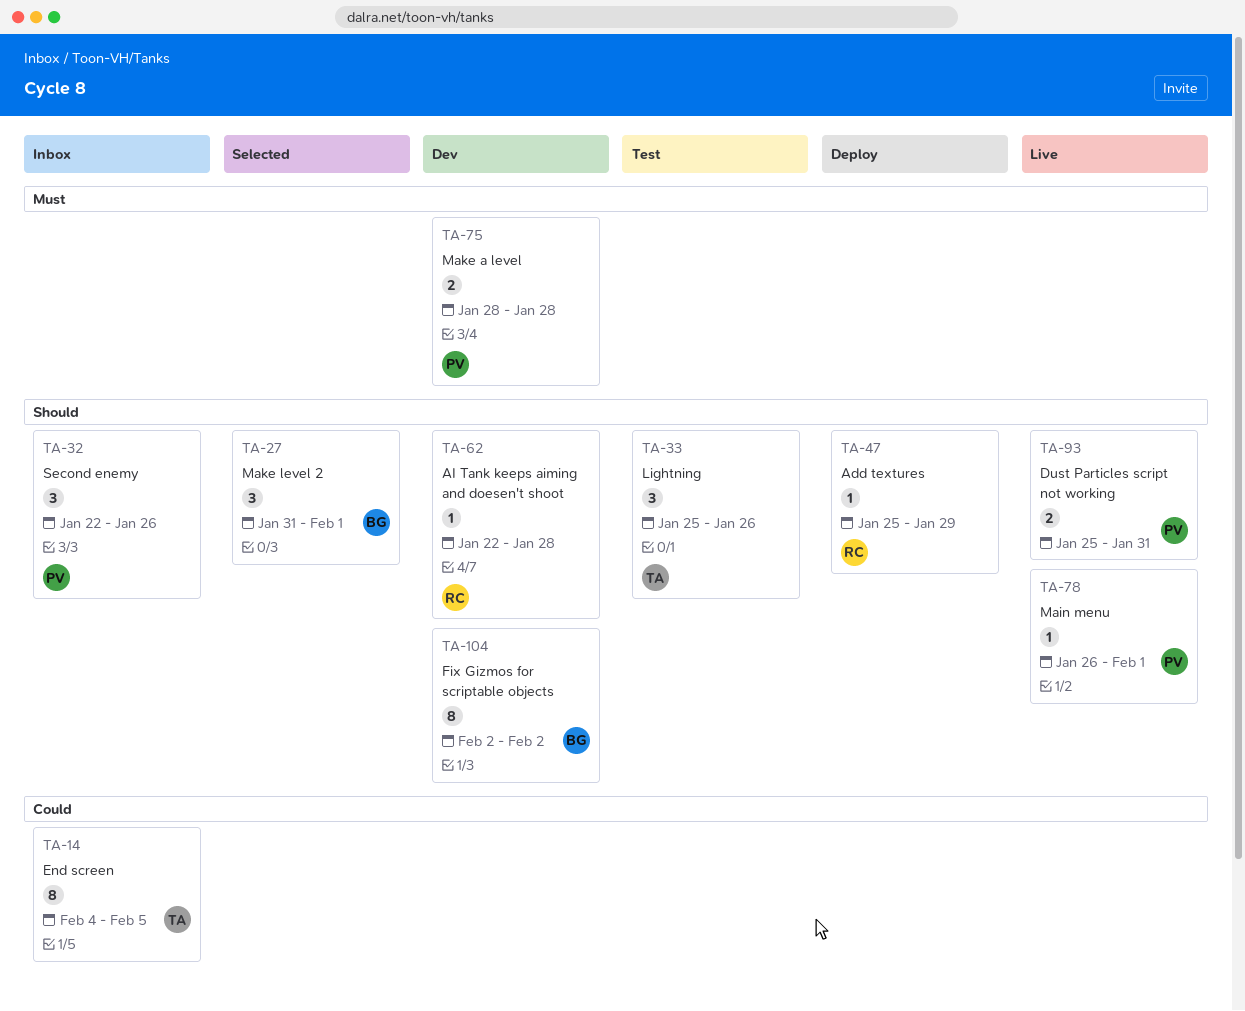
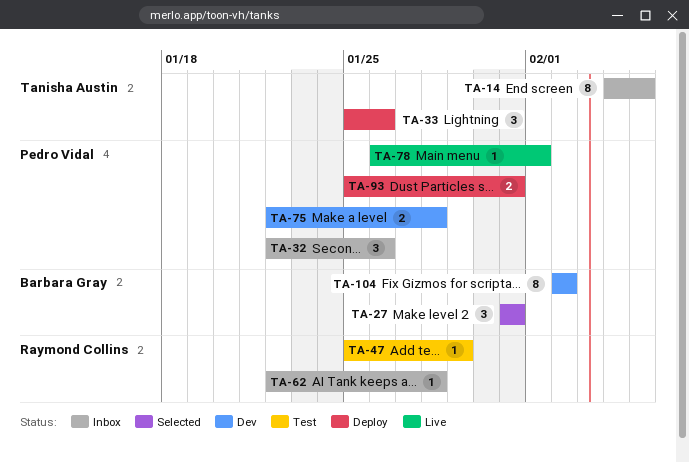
TA-27, due: Feb 1 -> Jan 31
TA-33, status: Test -> Deploy
TA-47, status: Deploy -> Test
TA-62, status: Dev -> Inbox
TA-75, start: Jan 28 -> Jan 22
TA-93, status: Live -> Deploy

